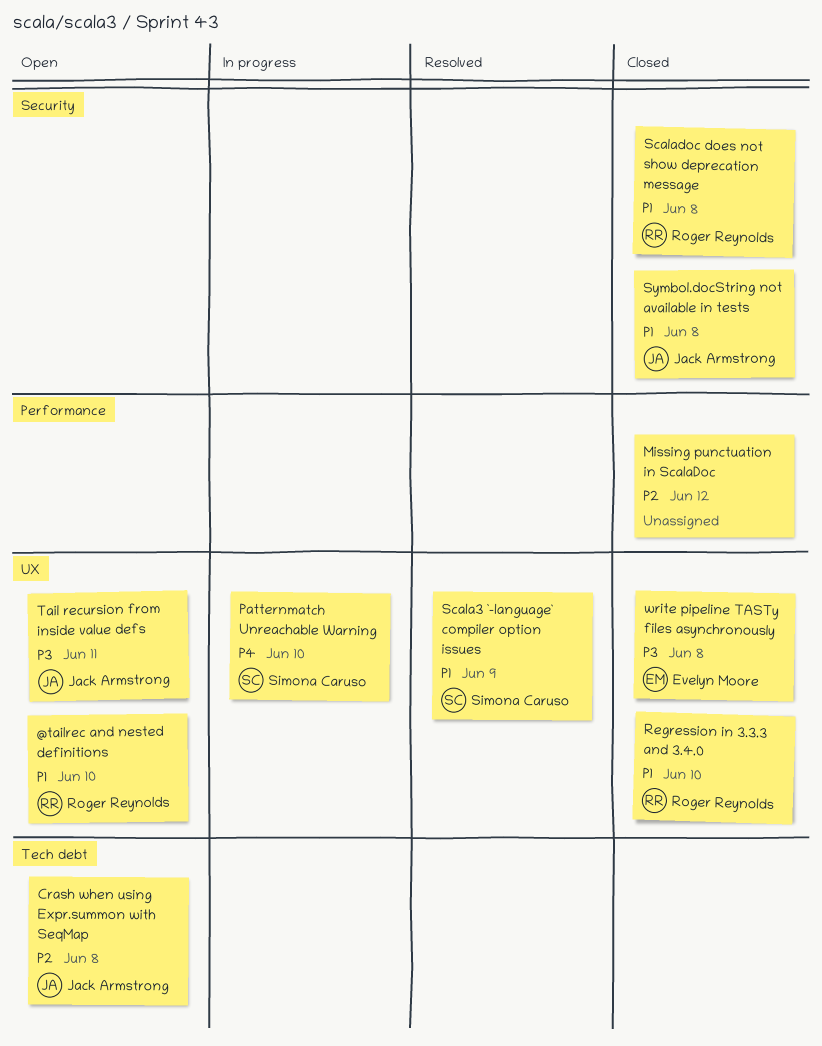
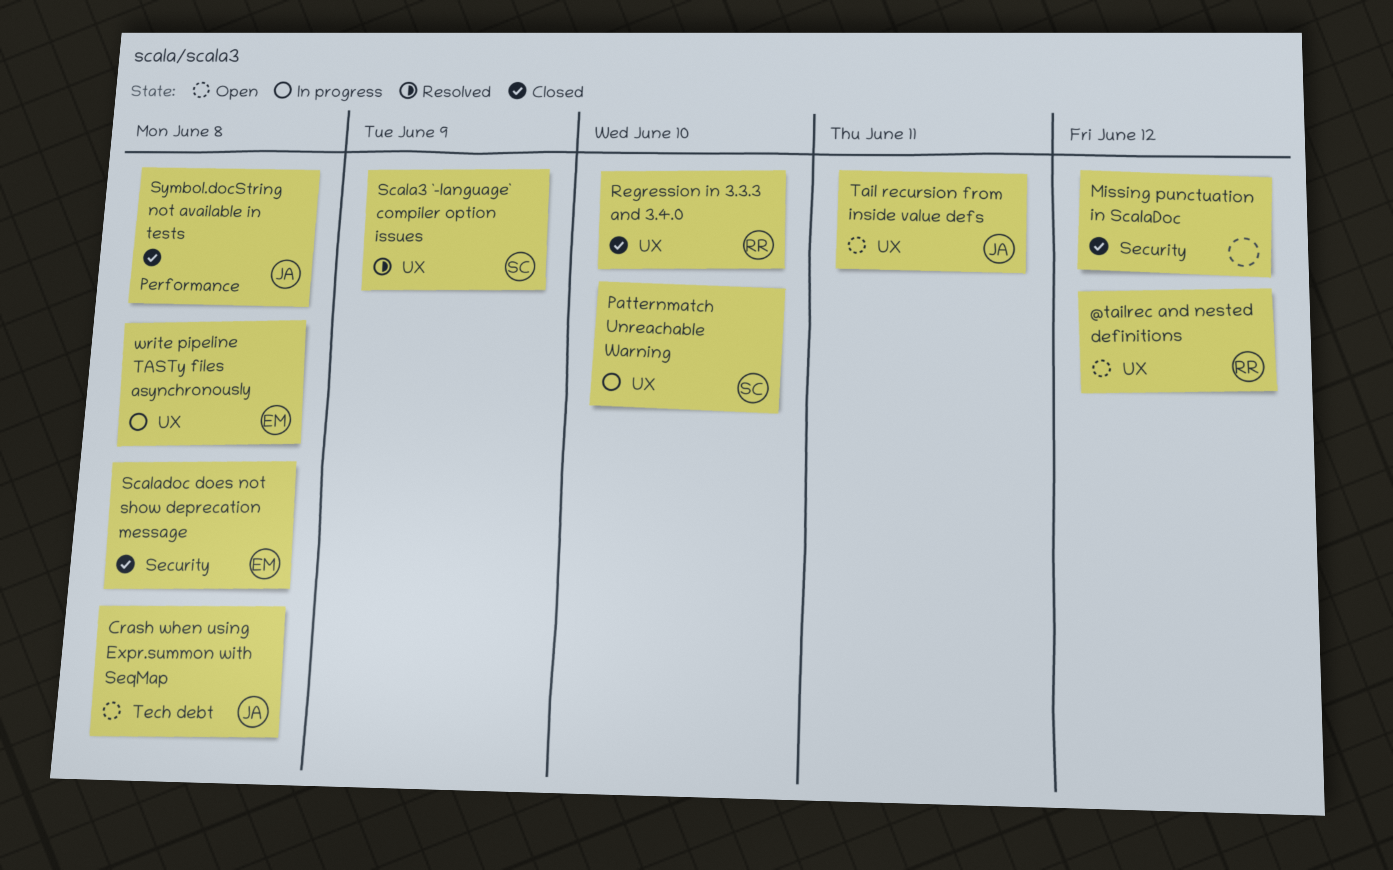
@tailrec and nested definitions, due: Jun 10 -> Jun 12
Missing punctuation in ScalaDoc, label: Performance -> Security
Scaladoc does not show deprecation message, owner: Roger Reynolds -> Evelyn Moore
Symbol.docString not available in tests, label: Security -> Performance
write pipeline TASTy files asynchronously, status: Closed -> In progress

